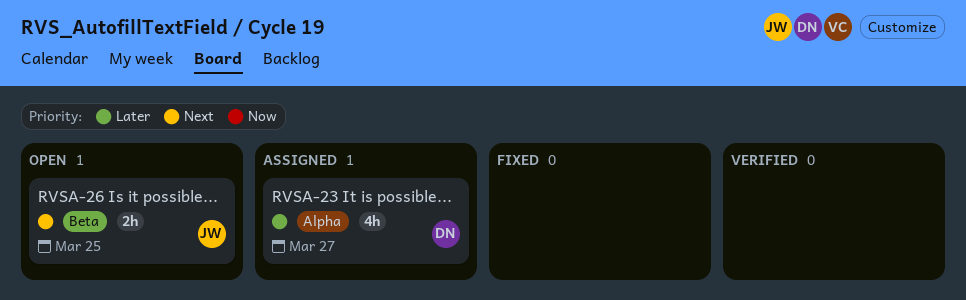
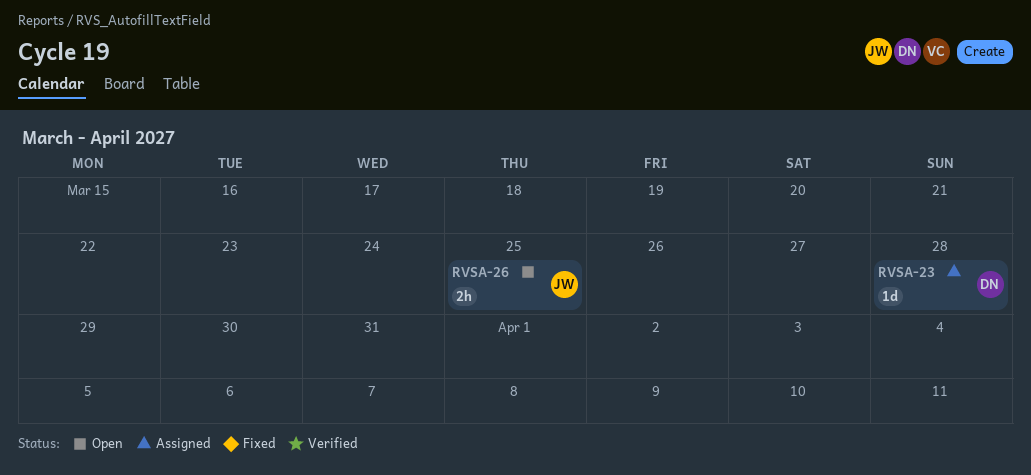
RVSA-23, estimate: 4h -> 1d
RVSA-23, due: Mar 27 -> Mar 28

